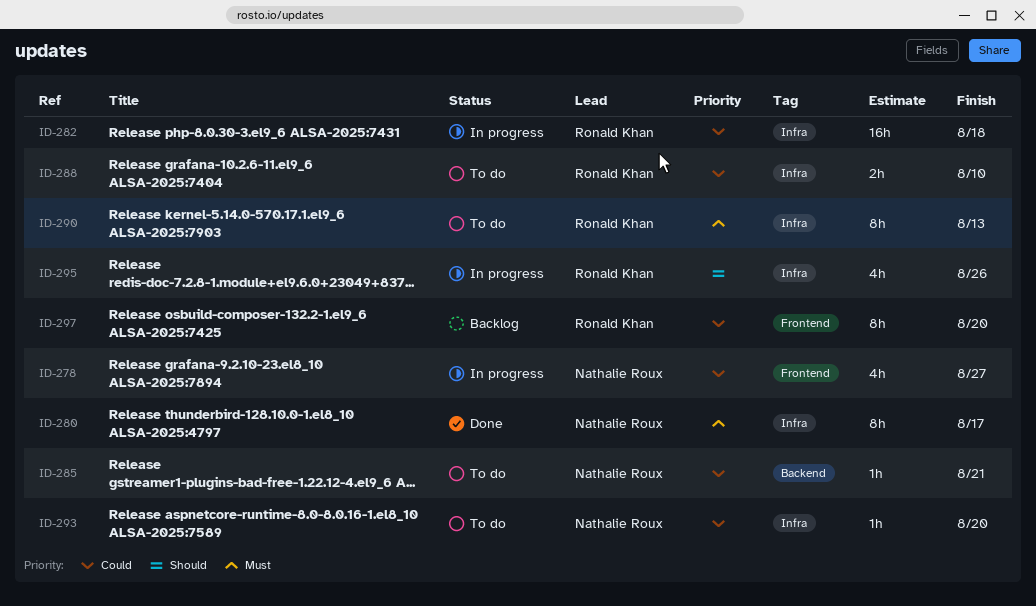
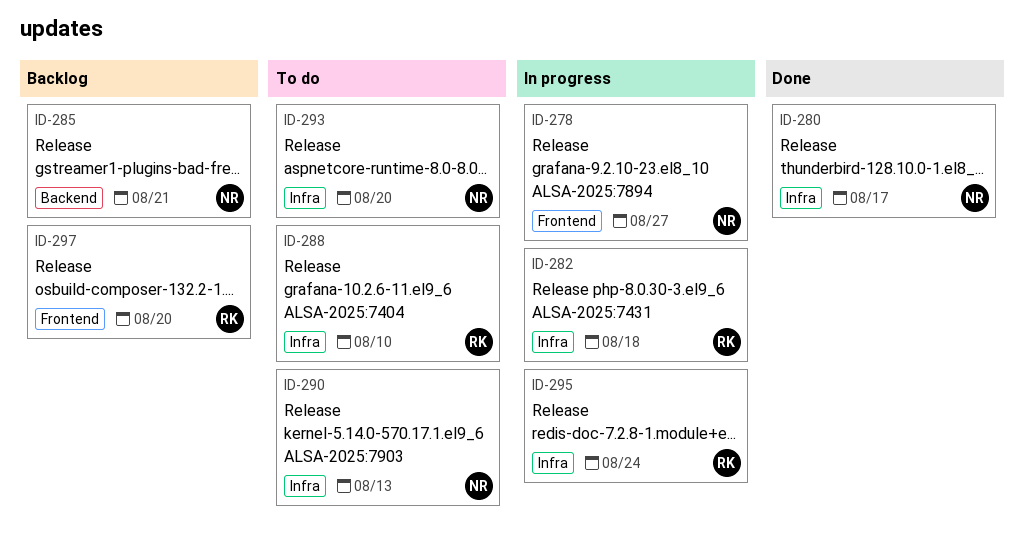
ID-285, status: To do -> Backlog
ID-290, owner: Ronald Khan -> Nathalie Roux
ID-295, due: Aug 26 -> Aug 24

